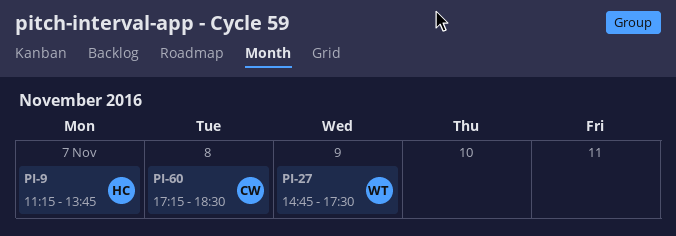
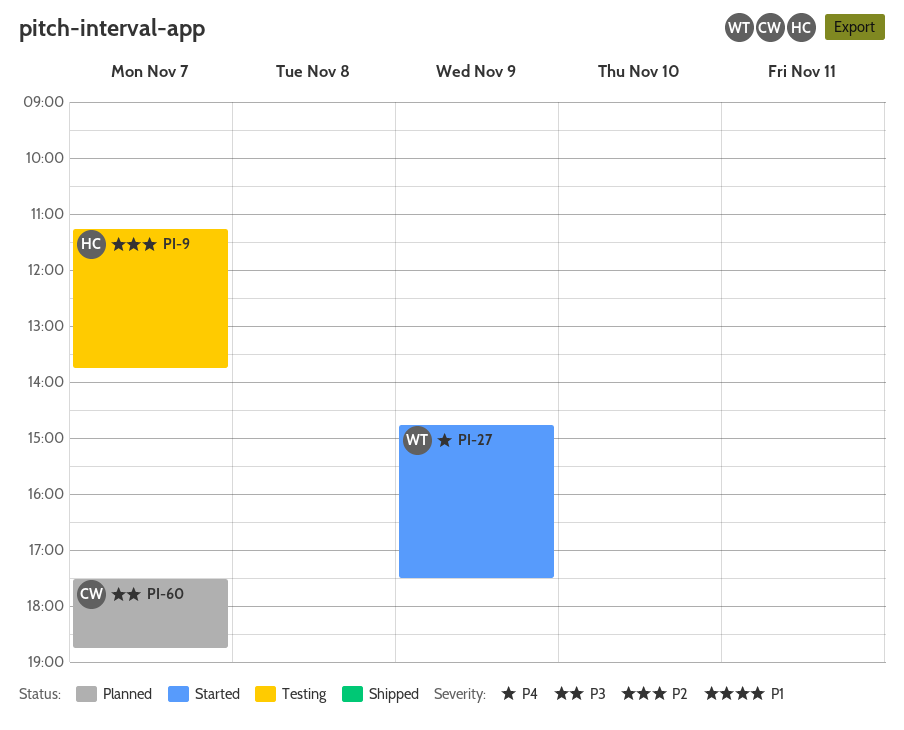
PI-60, day: Nov 8 -> Nov 7
PI-60, begins: 17:15 -> 17:30
PI-60, ends: 18:30 -> 18:45

